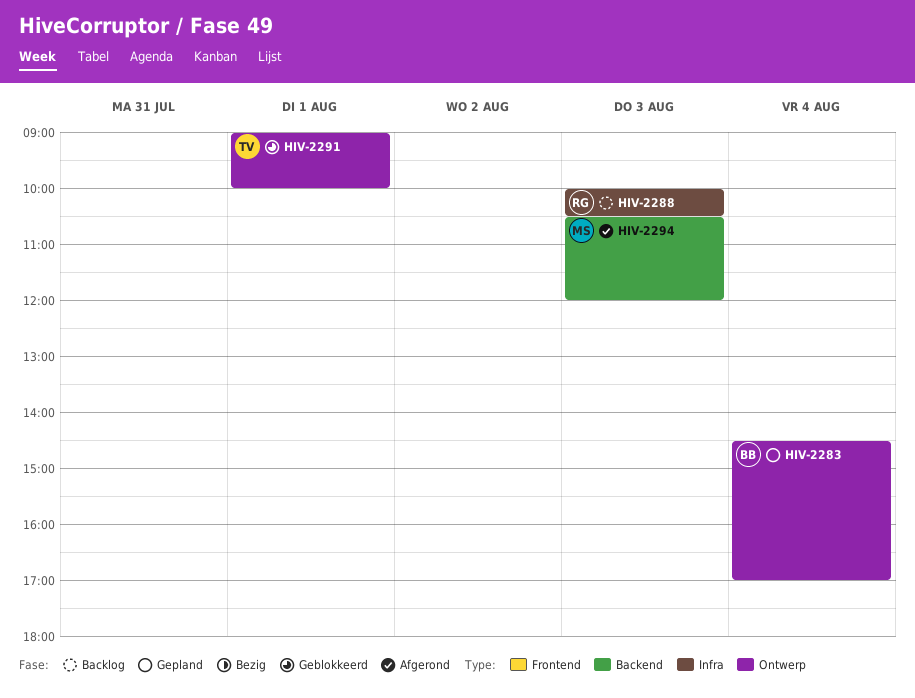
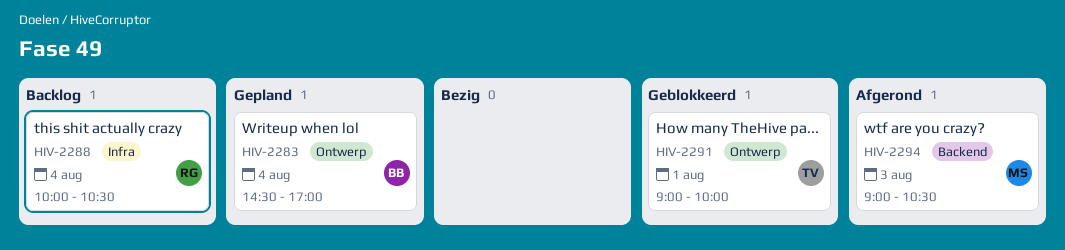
HIV-2288, day: Aug 3 -> Aug 4
HIV-2294, begins: 10:30 -> 09:00
HIV-2294, ends: 12:00 -> 10:30

